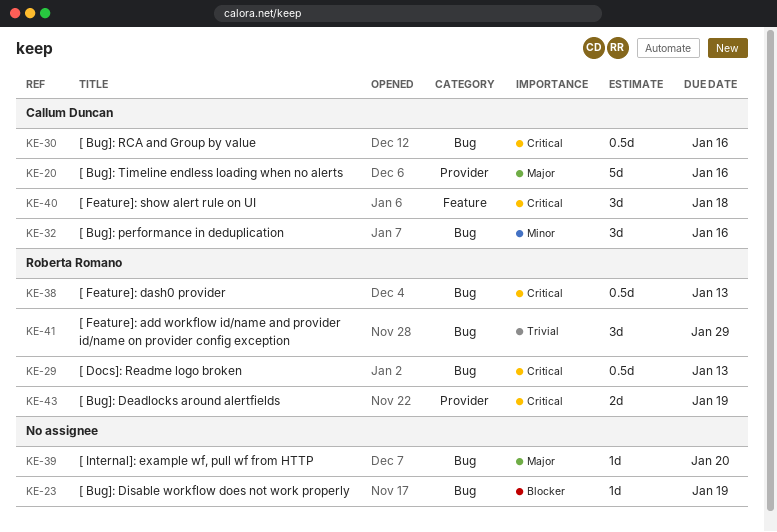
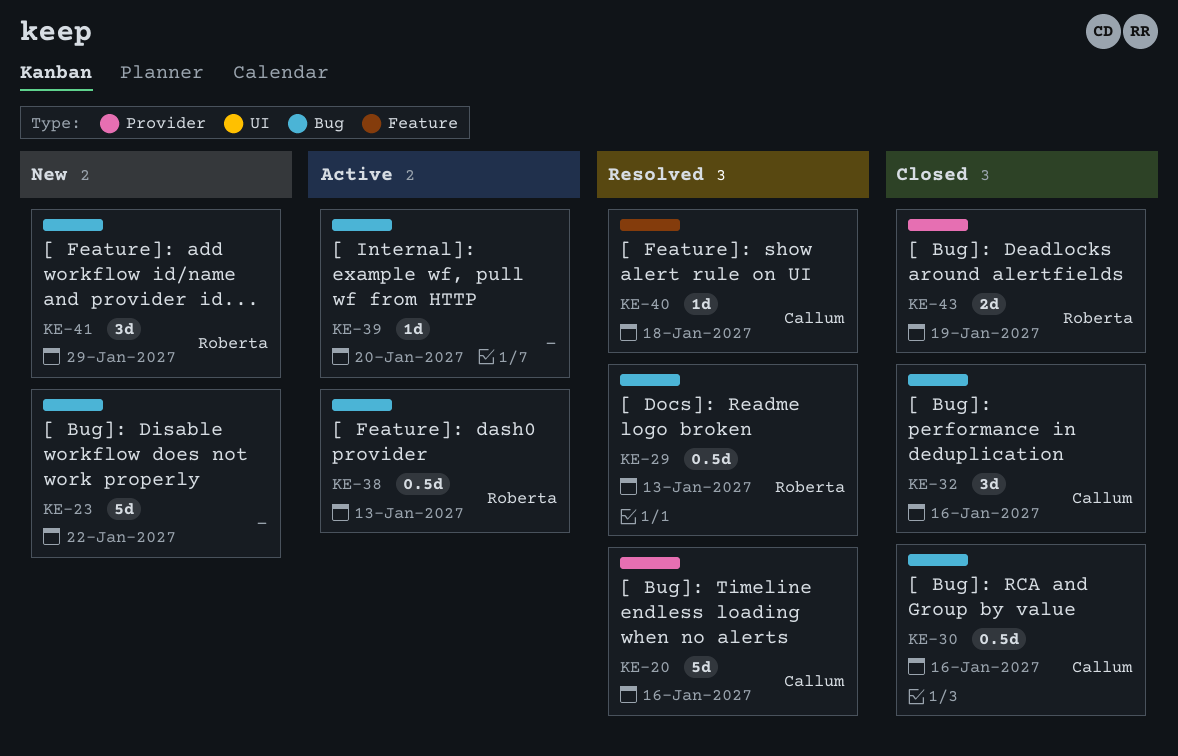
KE-23, estimate: 1d -> 5d
KE-23, due: Jan 19 -> Jan 22
KE-40, estimate: 3d -> 1d

